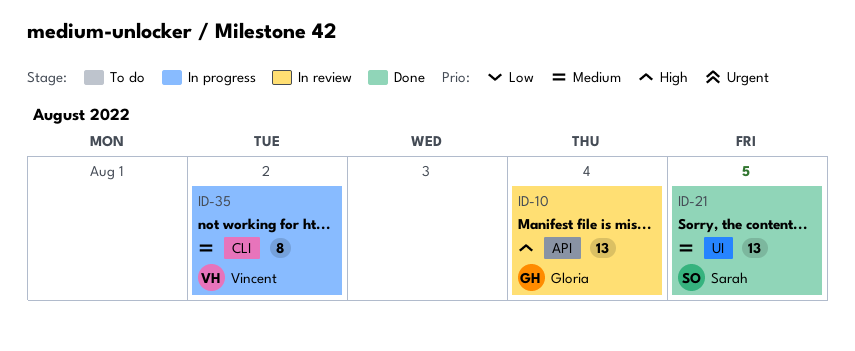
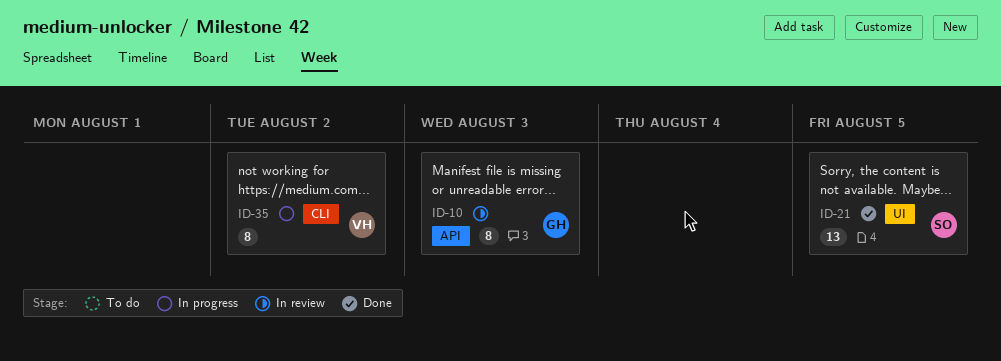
ID-10, estimate: 13 -> 8
ID-10, due: Aug 4 -> Aug 3

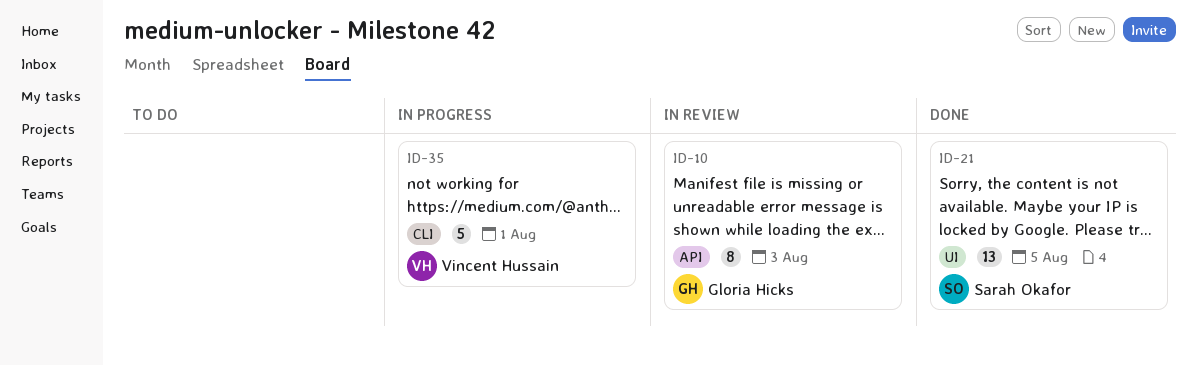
ID-35, estimate: 8 -> 5
ID-35, due: Aug 2 -> Aug 1

